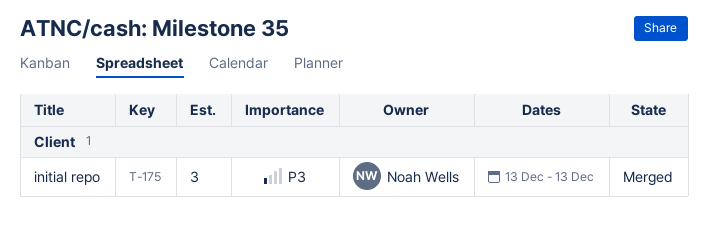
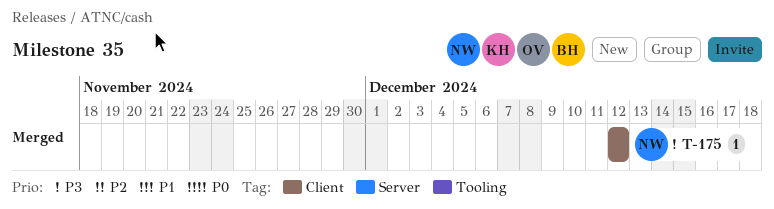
T-175, estimate: 3 -> 1
T-175, start: Dec 13 -> Dec 12
T-175, due: Dec 13 -> Dec 12

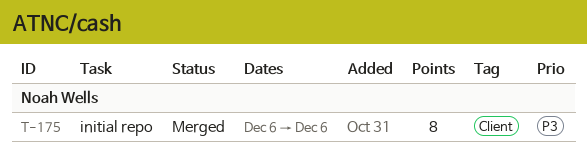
T-175, estimate: 1 -> 8
T-175, start: Dec 12 -> Dec 6
T-175, due: Dec 12 -> Dec 6

